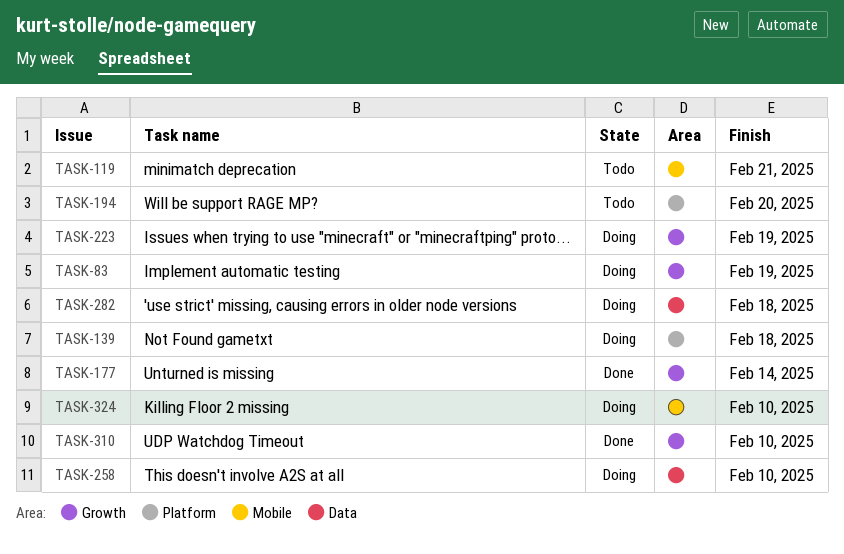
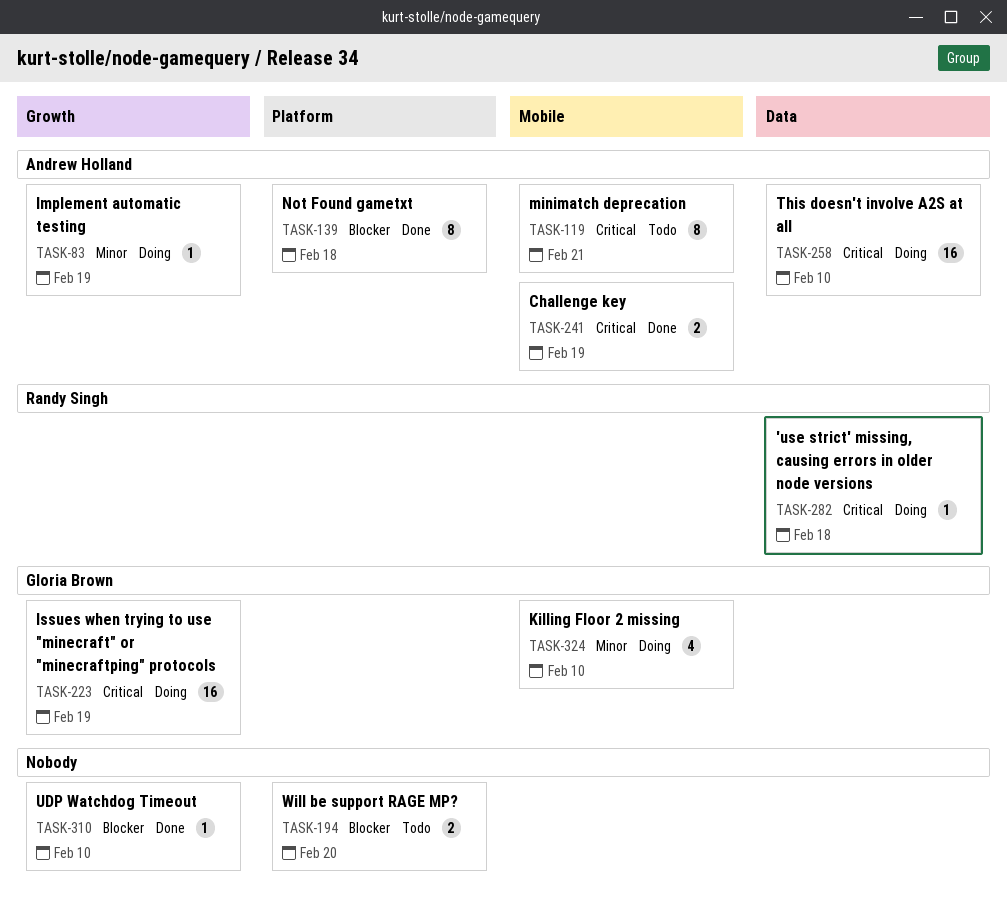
TASK-139, status: Doing -> Done
TASK-177: present -> none
TASK-241: none -> present

